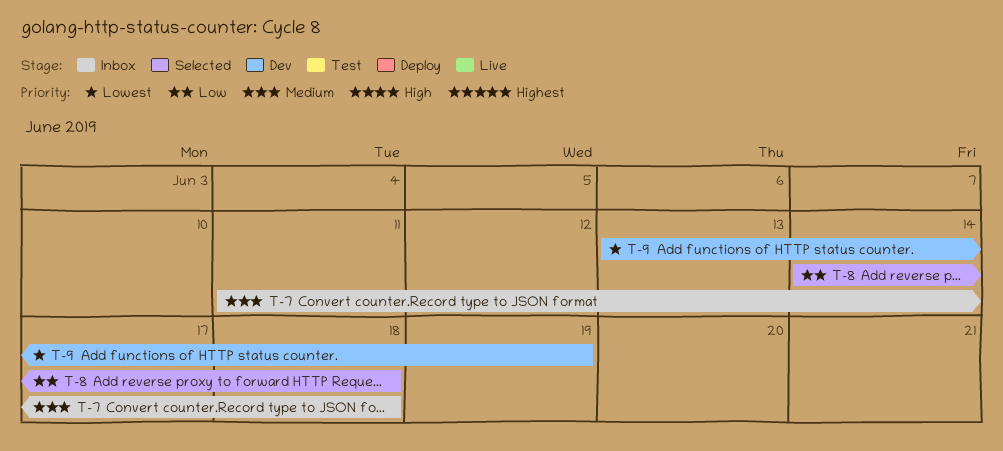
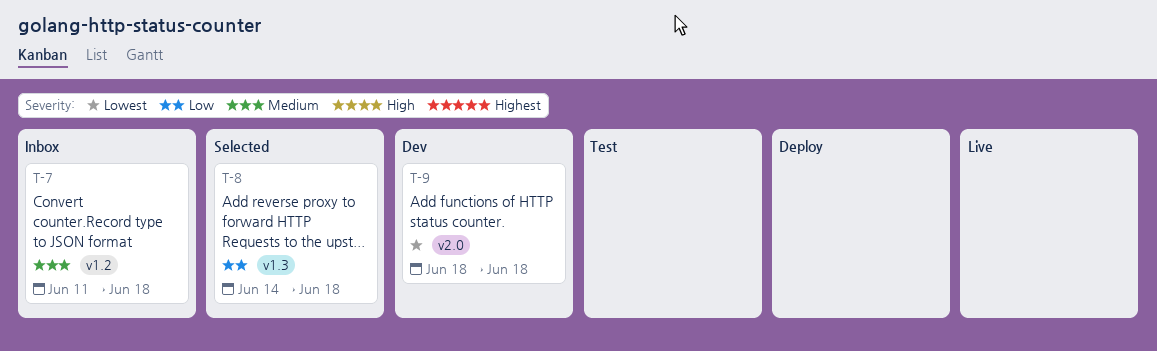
T-9, start: Jun 13 -> Jun 18
T-9, due: Jun 19 -> Jun 18

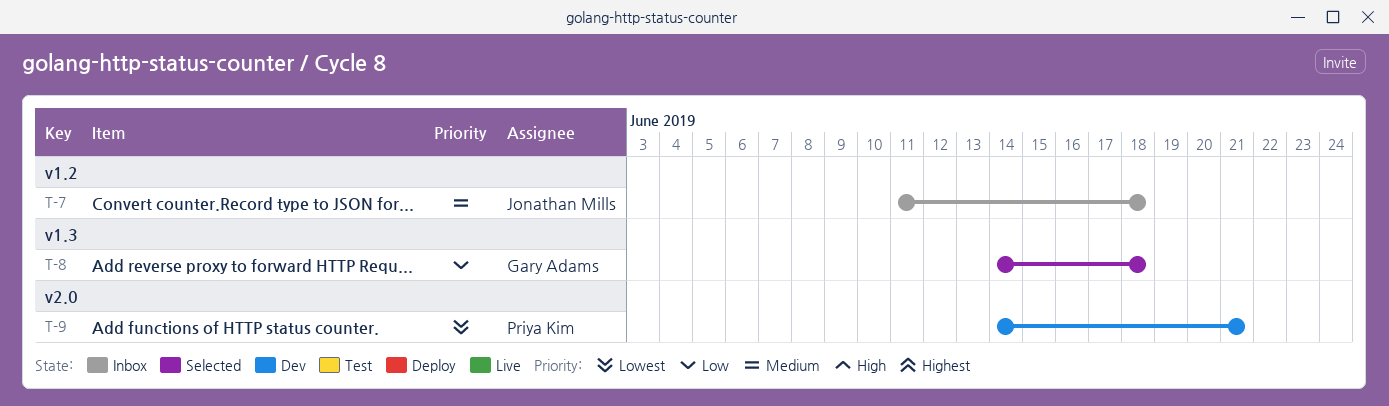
T-9, start: Jun 18 -> Jun 14
T-9, due: Jun 18 -> Jun 21

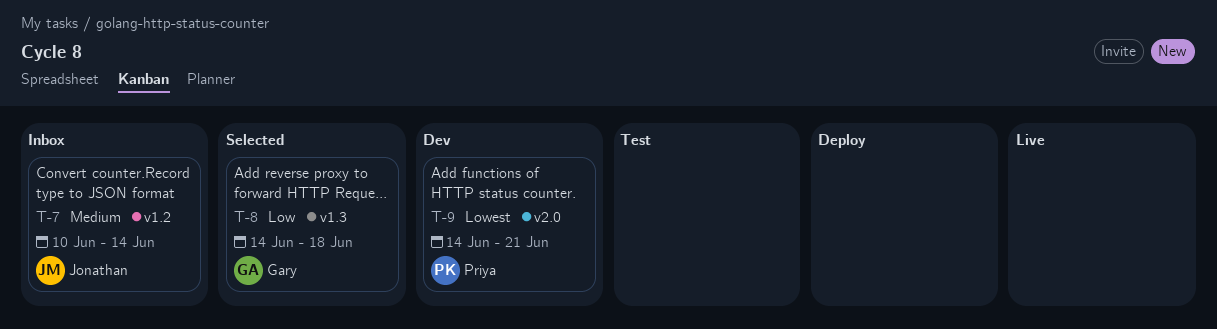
T-7, start: Jun 11 -> Jun 10
T-7, due: Jun 18 -> Jun 14

